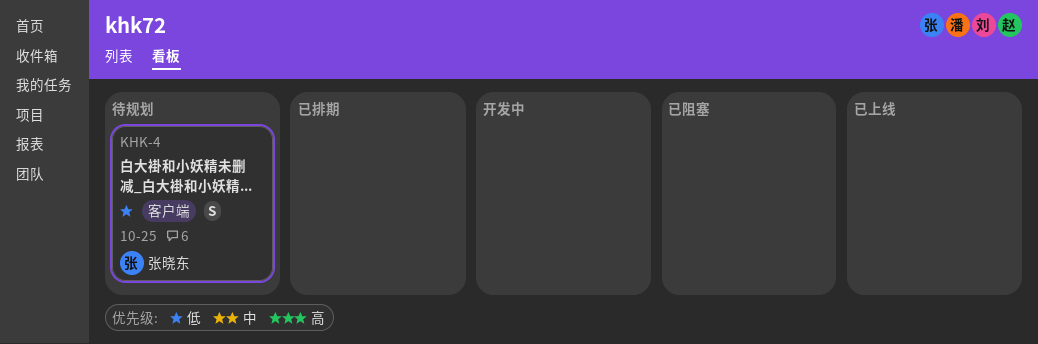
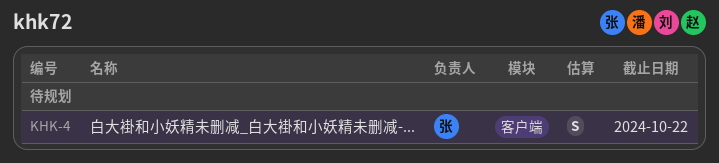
KHK-4, due: Oct 25 -> Oct 22

